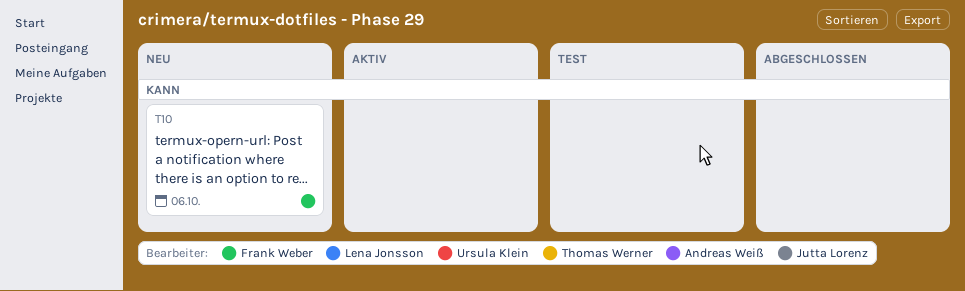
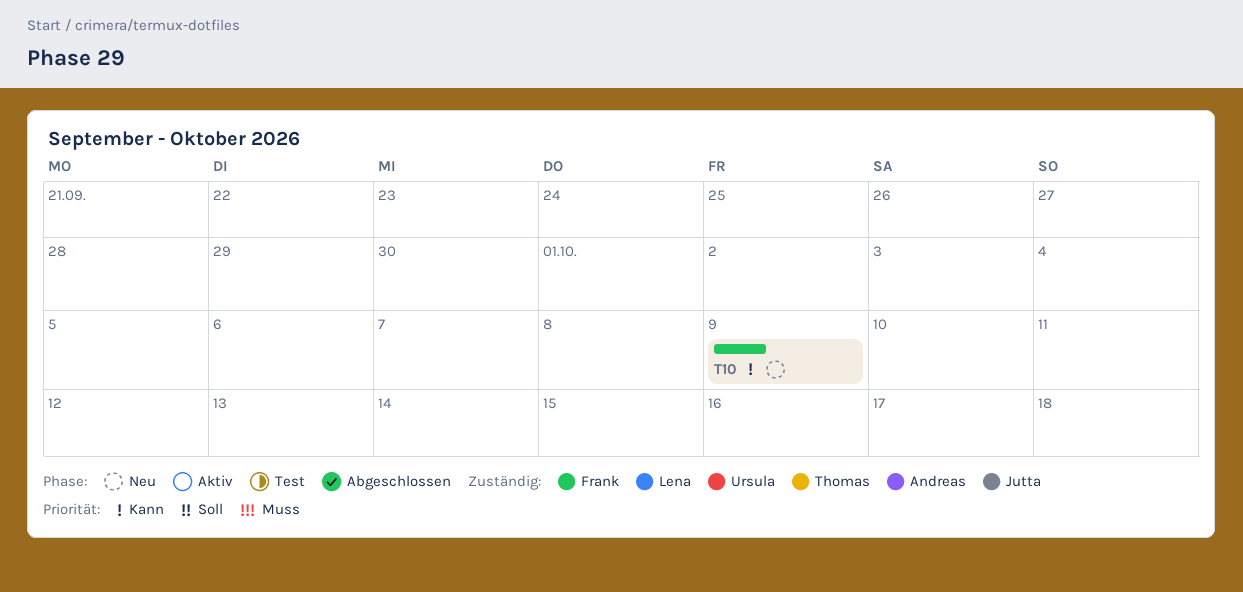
T10, due: Oct 6 -> Oct 9

